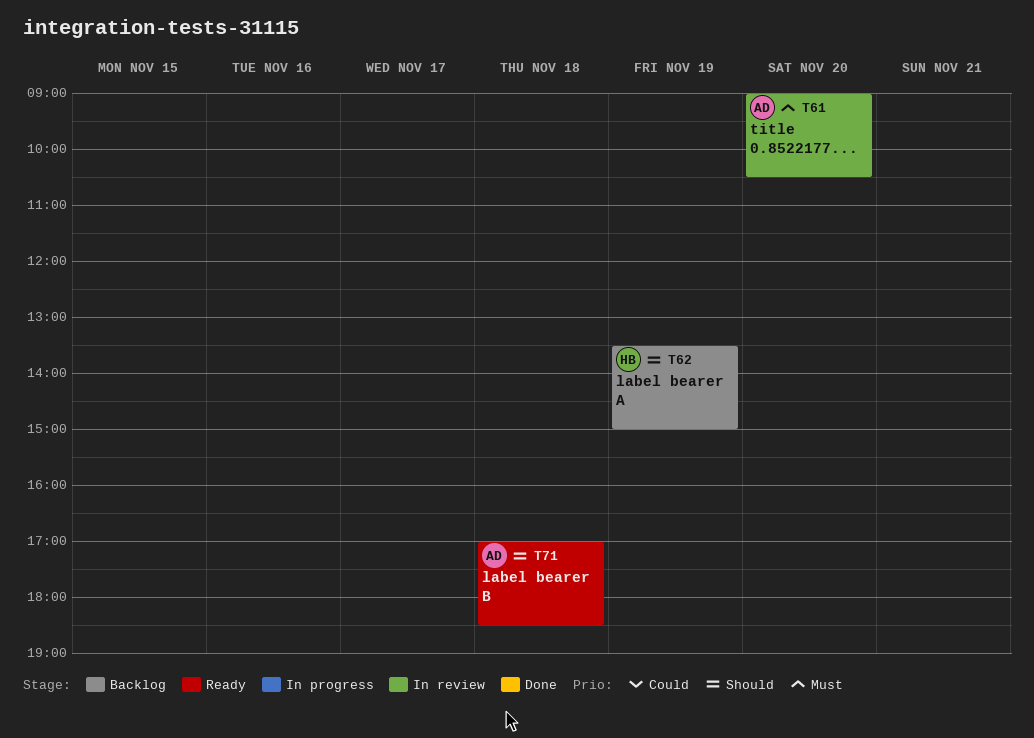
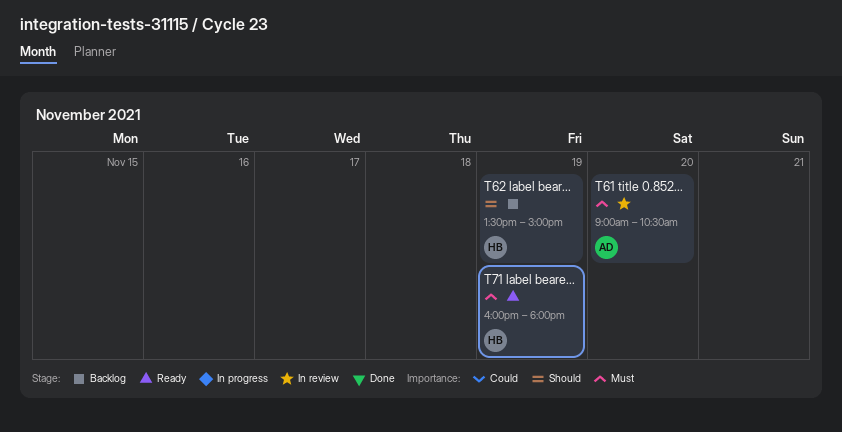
T71, owner: AD -> HB
T71, priority: Should -> Must
T71, day: Nov 18 -> Nov 19
T71, begins: 17:00 -> 16:00
T71, ends: 18:30 -> 18:00

